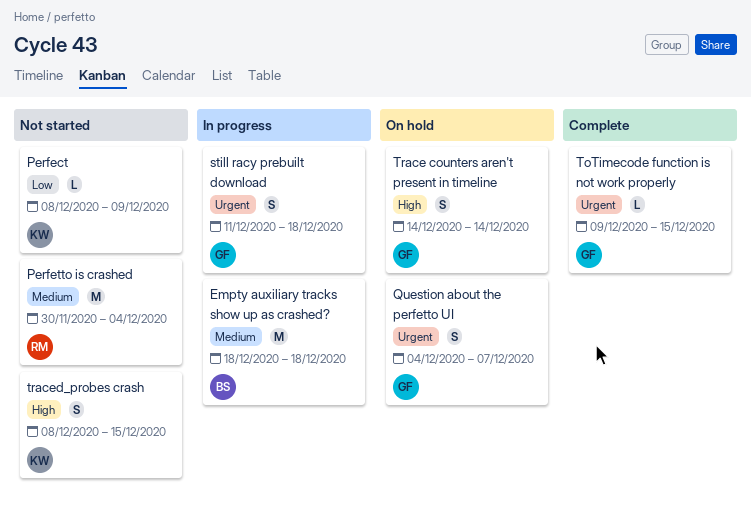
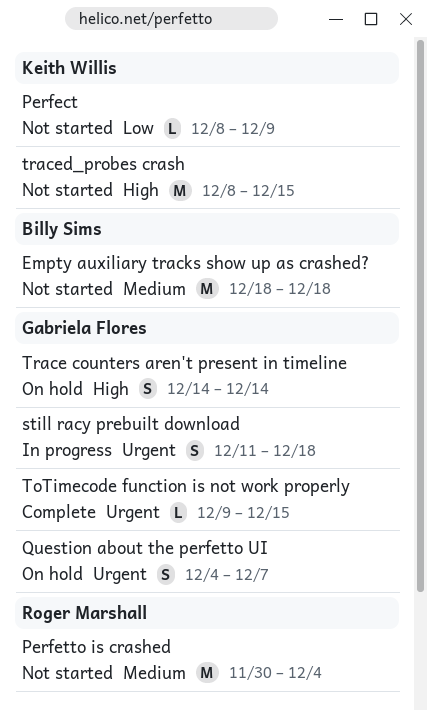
Empty auxiliary tracks show up as crashed?, status: In progress -> Not started
traced_probes crash, estimate: S -> M

